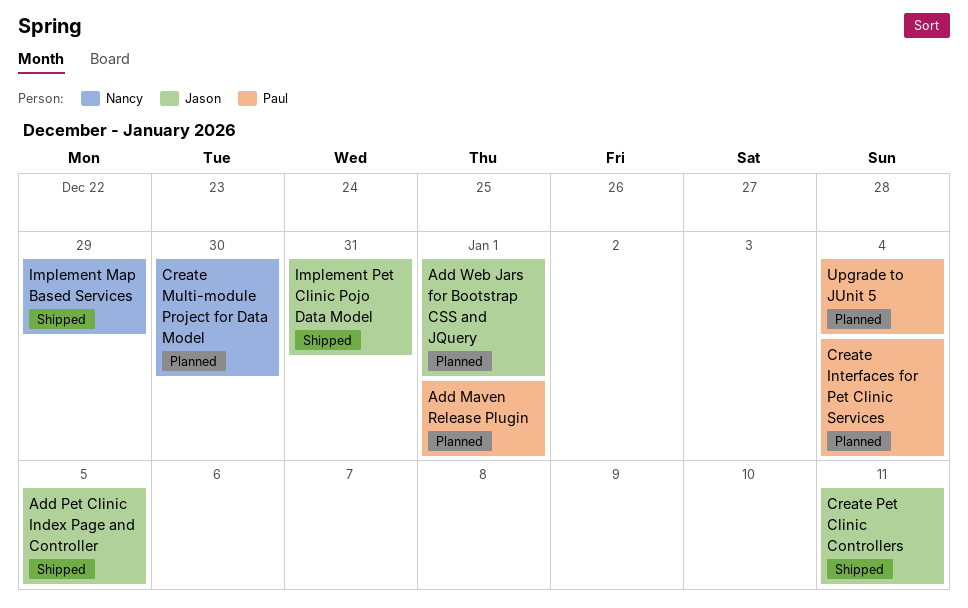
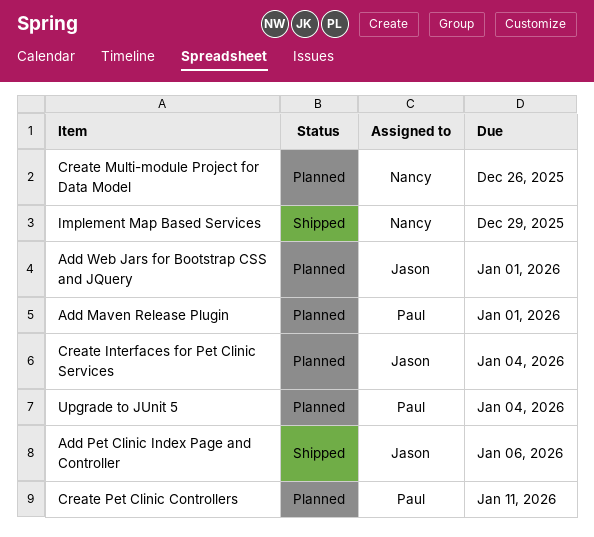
Add Pet Clinic Index Page and Controller, due: Jan 5 -> Jan 6
Create Interfaces for Pet Clinic Services, owner: Paul -> Jason
Create Multi-module Project for Data Model, due: Dec 30 -> Dec 26
Create Pet Clinic Controllers, status: Shipped -> Planned
Create Pet Clinic Controllers, owner: Jason -> Paul
Implement Pet Clinic Pojo Data Model: present -> none

